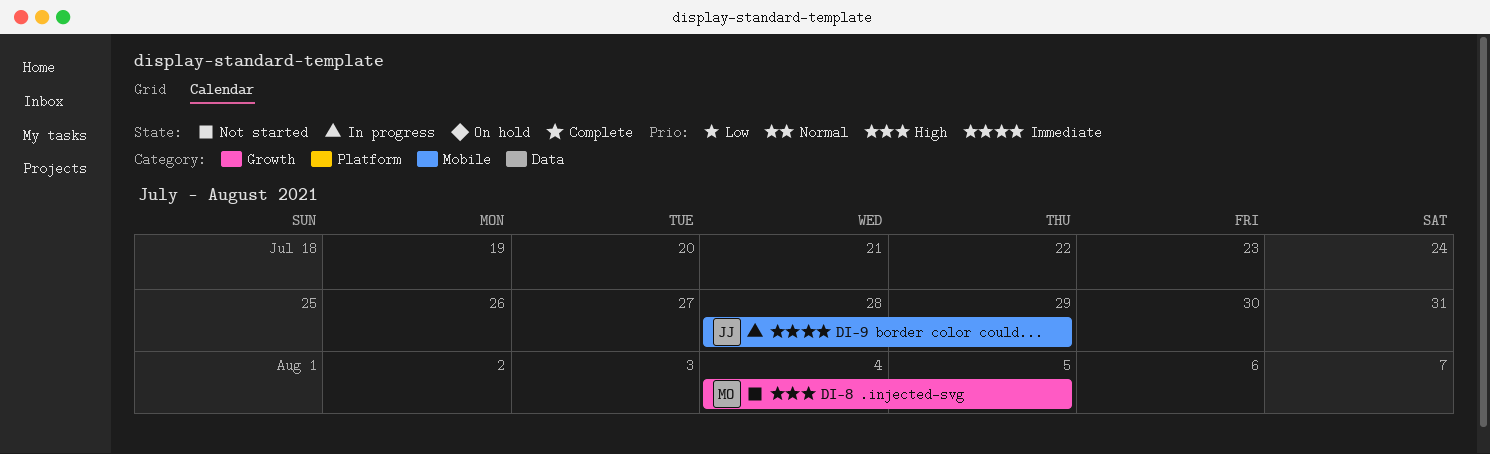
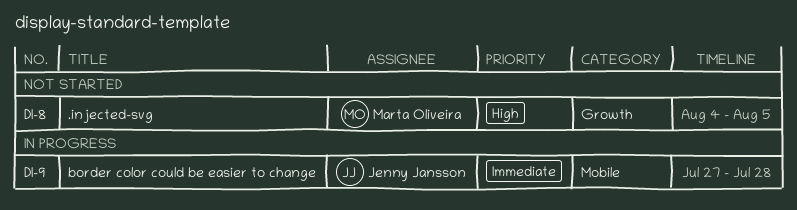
DI-9, start: Jul 28 -> Jul 27
DI-9, due: Jul 29 -> Jul 28

